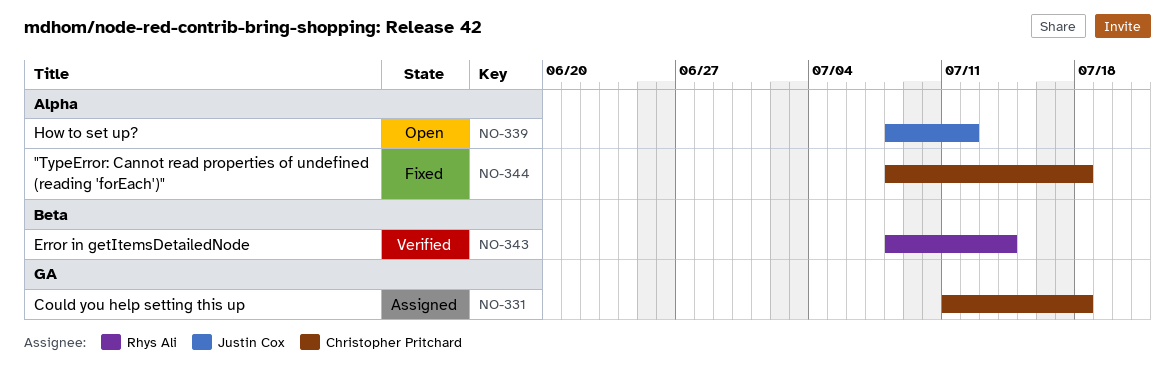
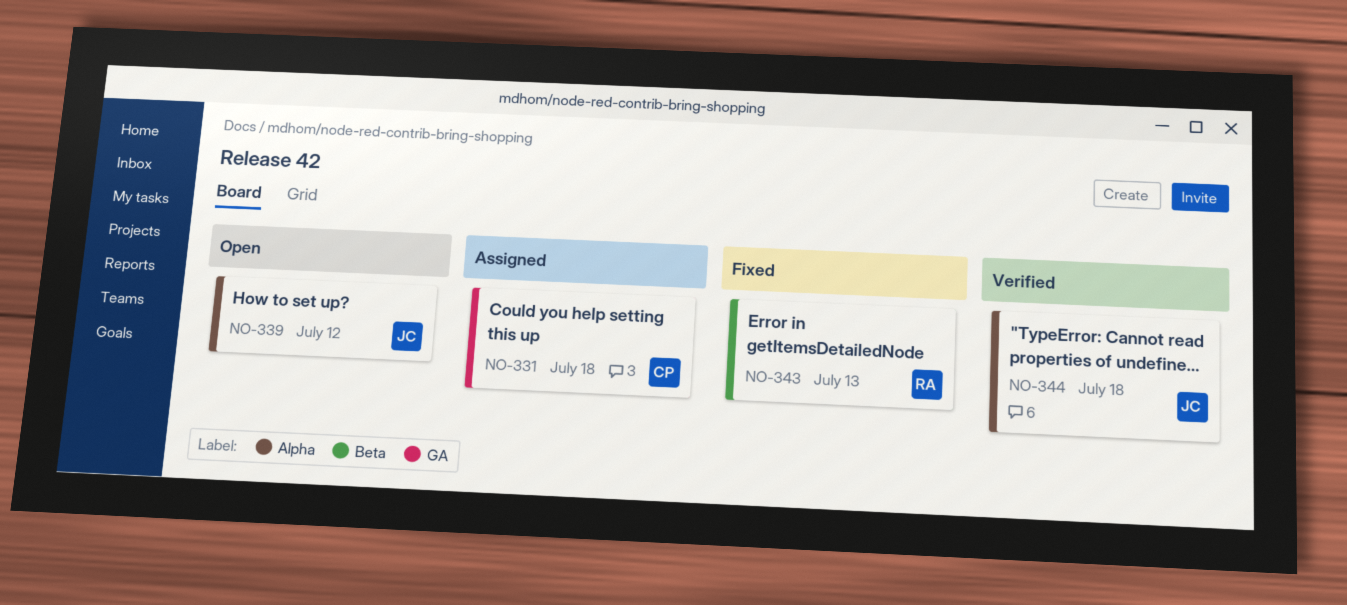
NO-343, status: Verified -> Fixed
NO-343, due: Jul 14 -> Jul 13
NO-344, status: Fixed -> Verified
NO-344, owner: Christopher Pritchard -> Justin Cox

